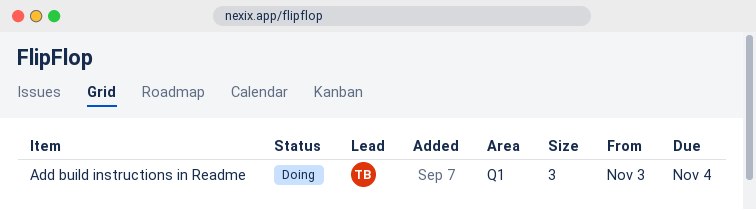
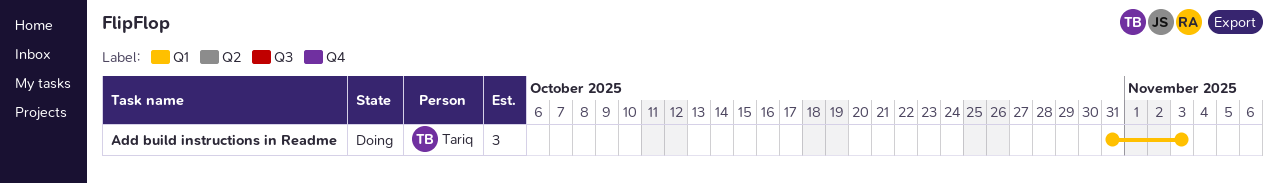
Add build instructions in Readme, start: Nov 3 -> Oct 31
Add build instructions in Readme, due: Nov 4 -> Nov 3

